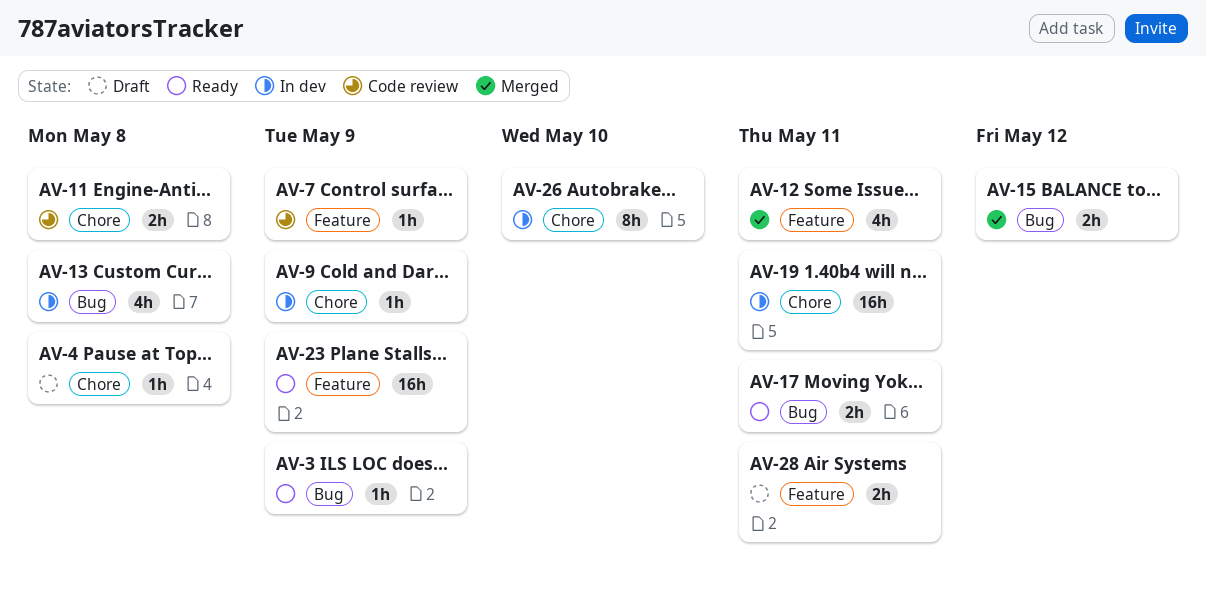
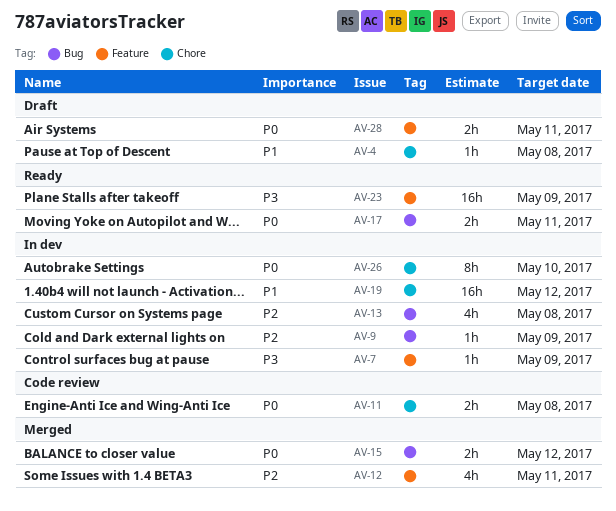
AV-3: present -> none
AV-7, status: Code review -> In dev
AV-9, label: Chore -> Bug
AV-19, due: May 11 -> May 12

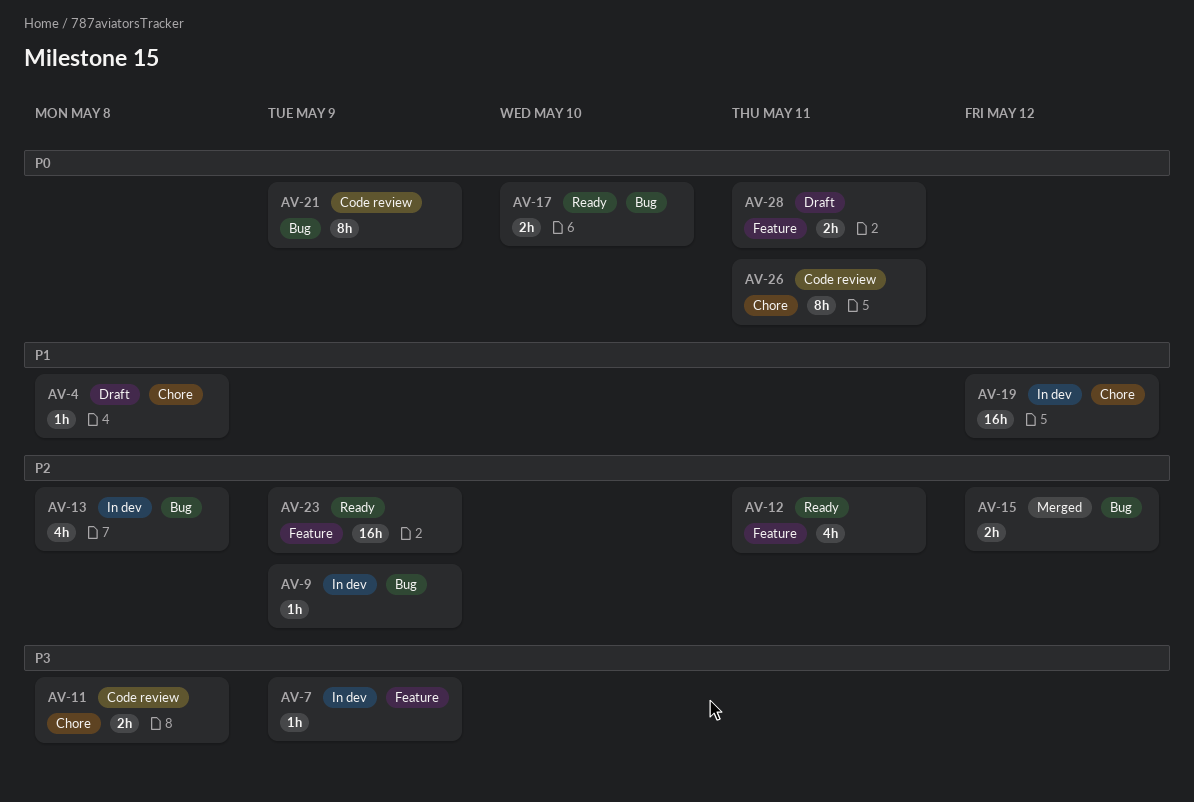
AV-11, priority: P0 -> P3
AV-12, status: Merged -> Ready
AV-15, priority: P0 -> P2
AV-17, due: May 11 -> May 10
AV-21: none -> present
AV-23, priority: P3 -> P2
AV-26, status: In dev -> Code review
AV-26, due: May 10 -> May 11

